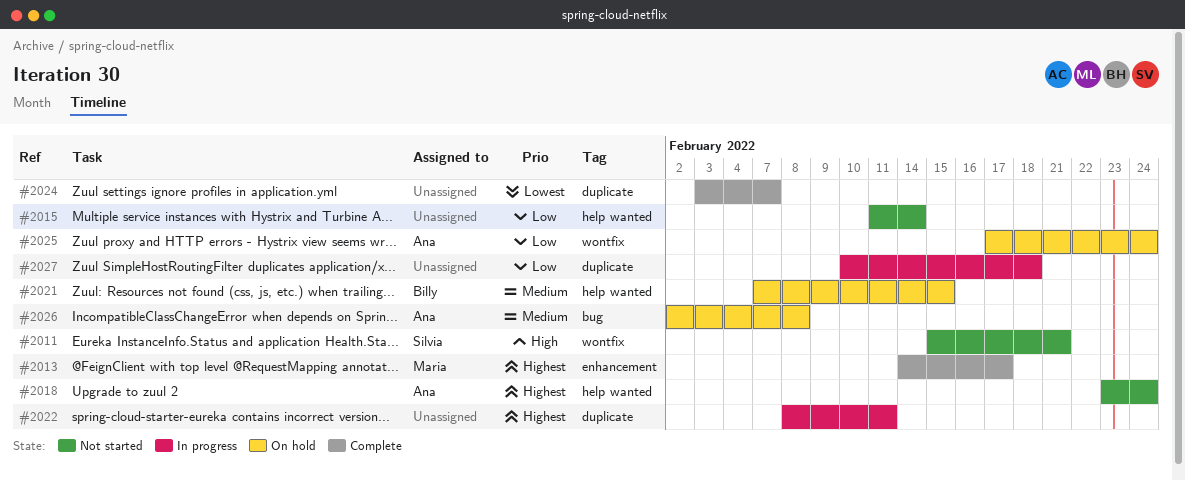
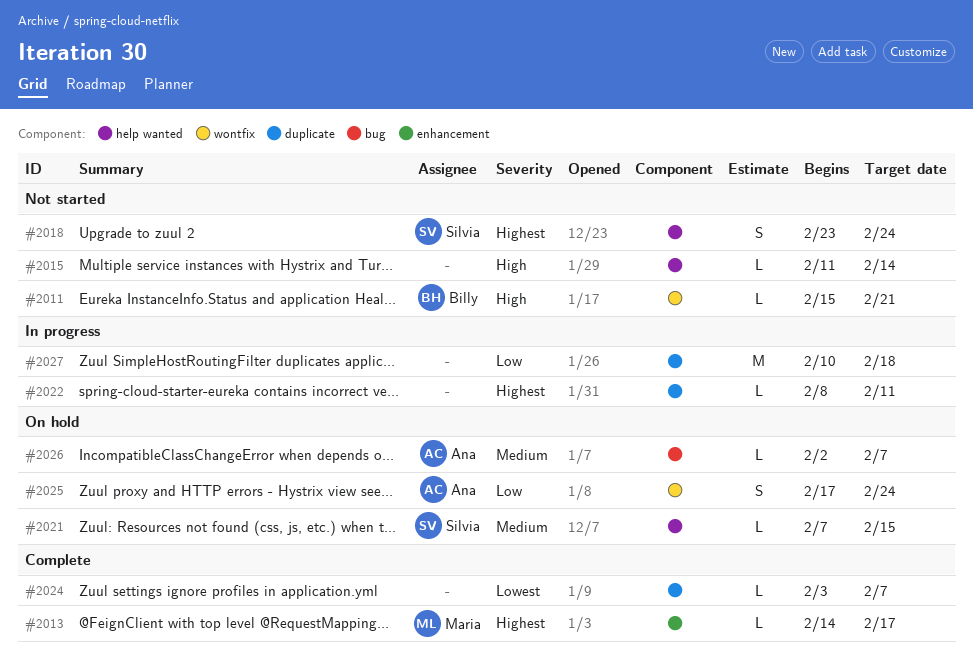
#2011, owner: Silvia -> Billy
#2015, priority: Low -> High
#2018, owner: Ana -> Silvia
#2021, owner: Billy -> Silvia
#2026, due: Feb 8 -> Feb 7

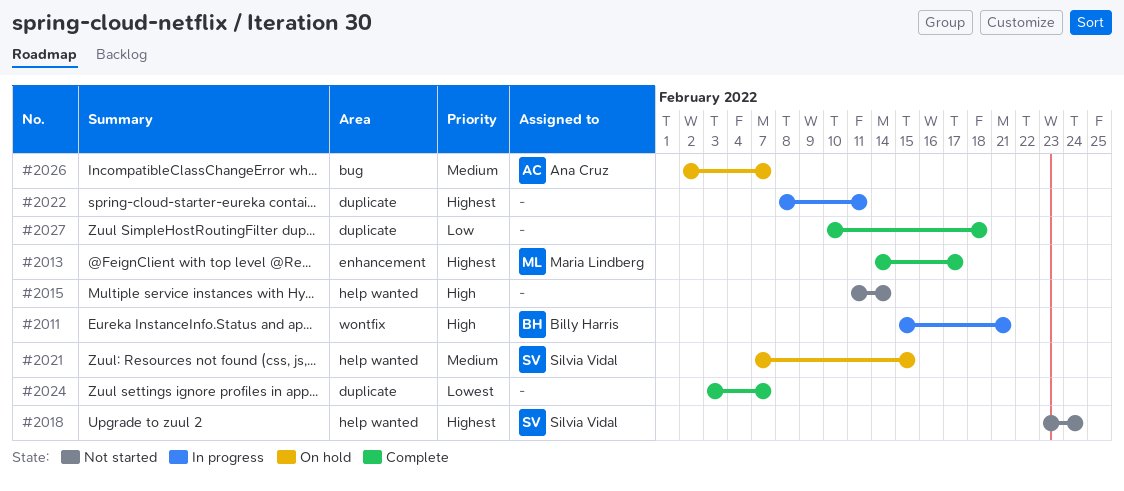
#2011, status: Not started -> In progress
#2025: present -> none
#2027, status: In progress -> Complete

